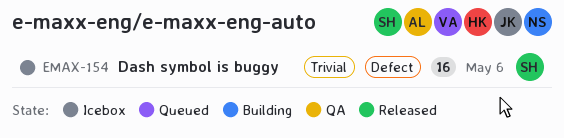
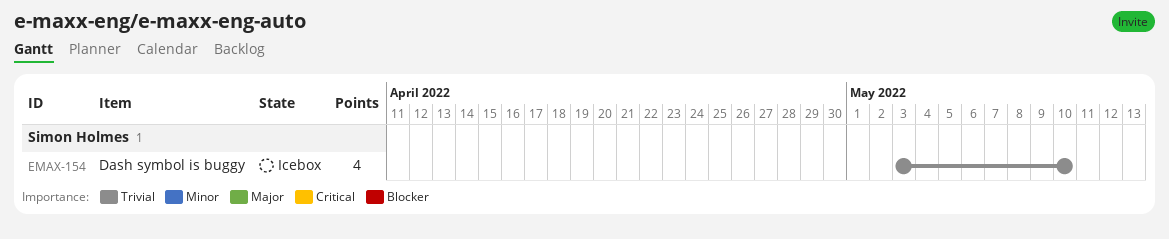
EMAX-154, estimate: 16 -> 4
EMAX-154, due: May 6 -> May 10

